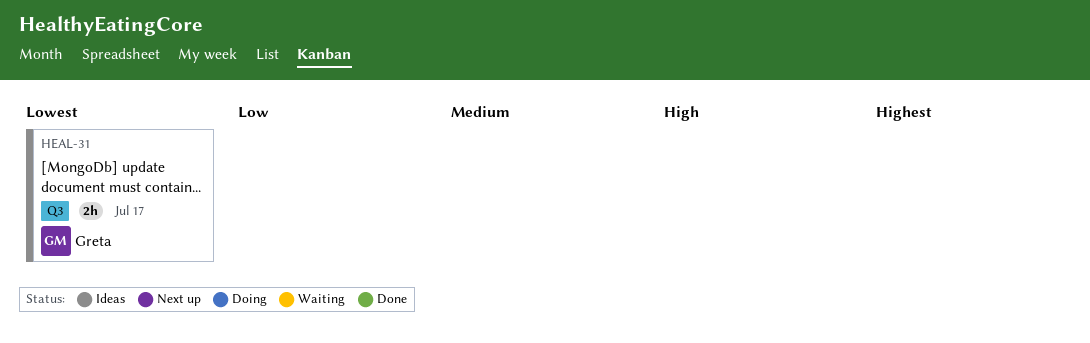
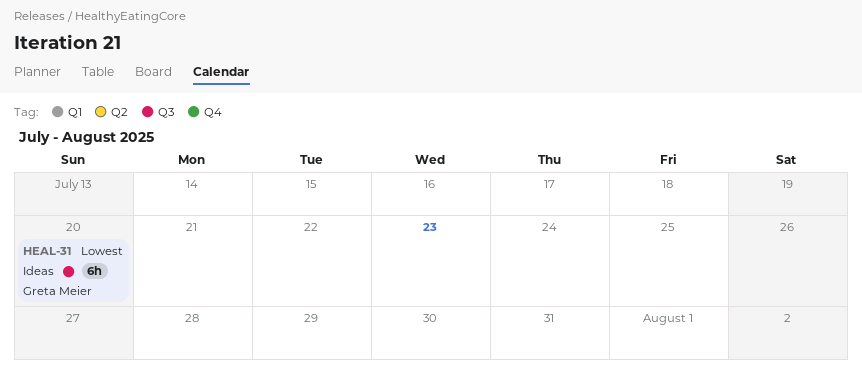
HEAL-31, estimate: 2h -> 6h
HEAL-31, due: Jul 17 -> Jul 20

